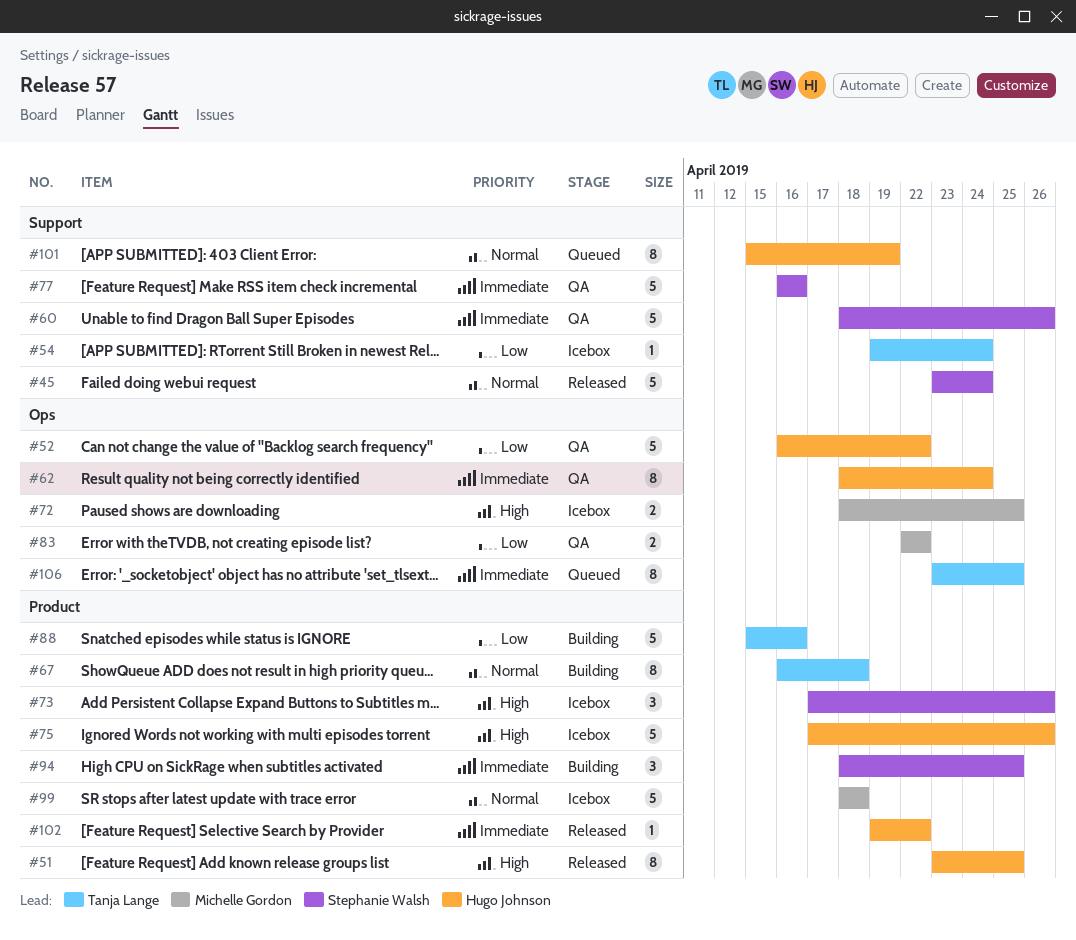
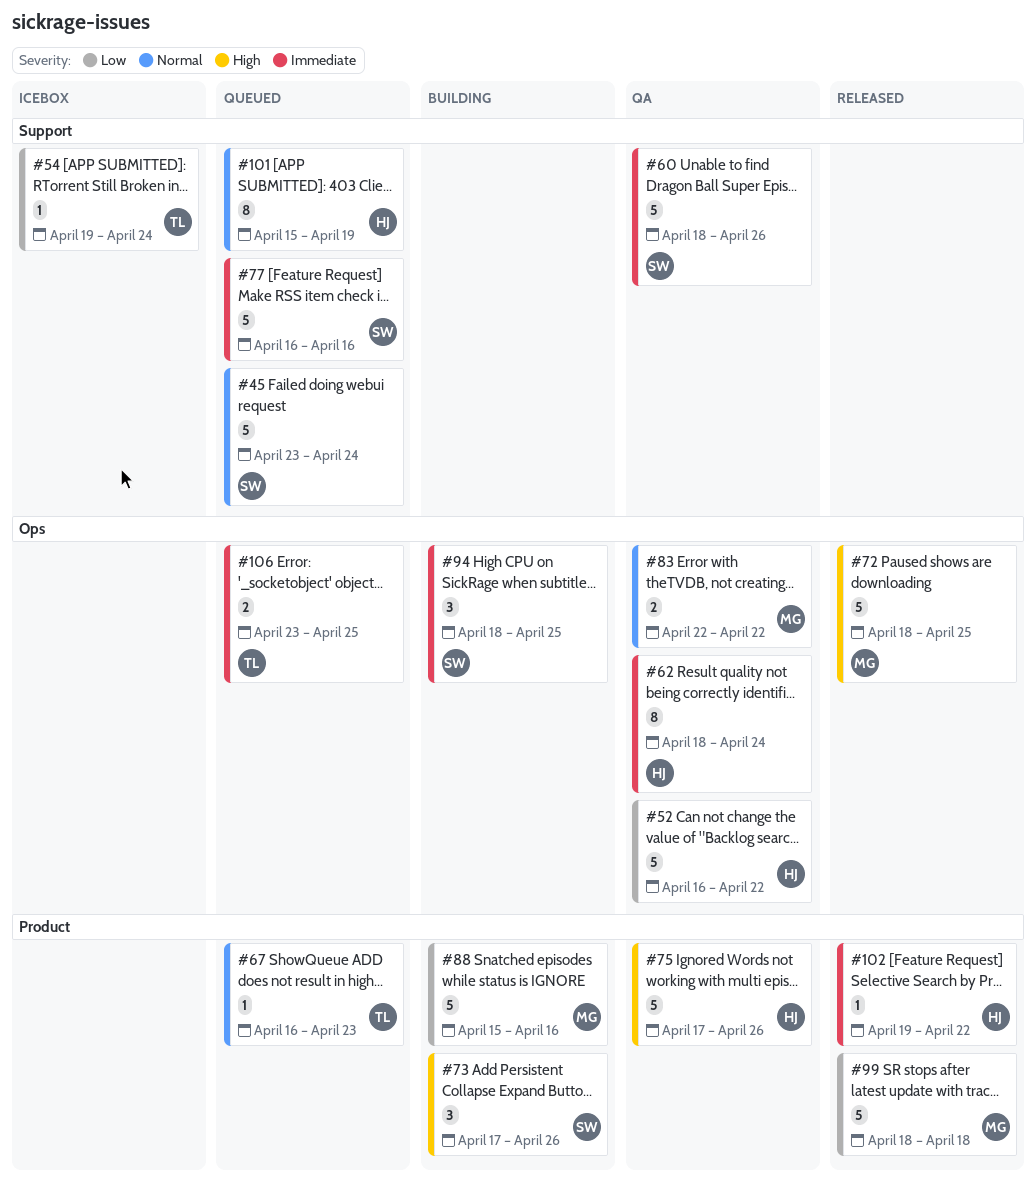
#45, status: Released -> Queued
#51: present -> none
#67, status: Building -> Queued
#67, estimate: 8 -> 1
#67, due: Apr 18 -> Apr 23
#72, status: Icebox -> Released
#72, estimate: 2 -> 5
#73, status: Icebox -> Building
#75, status: Icebox -> QA
#77, status: QA -> Queued
#83, priority: Low -> Normal
#88, owner: Tanja Lange -> Michelle Gordon
#94, label: Product -> Ops
#99, status: Icebox -> Released
#99, priority: Normal -> Low
#106, estimate: 8 -> 2

